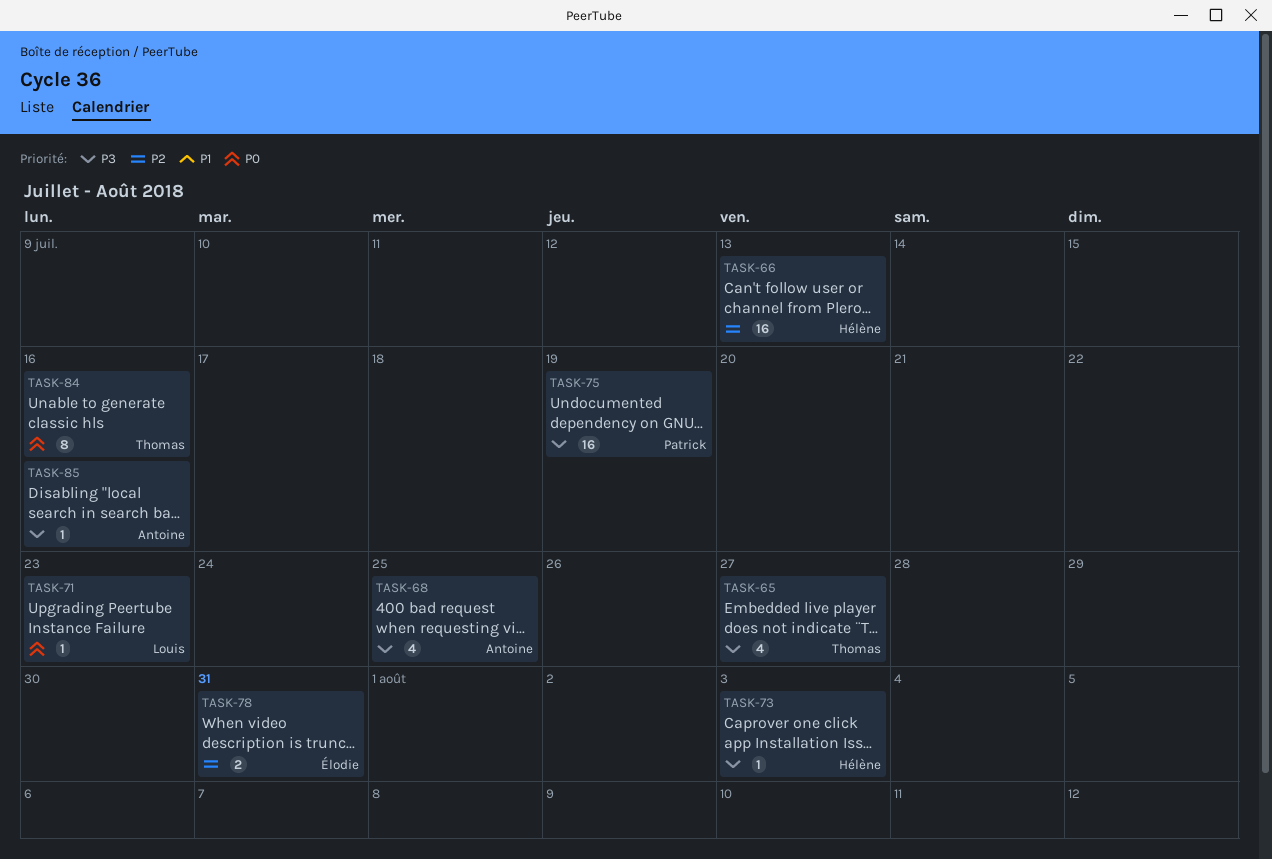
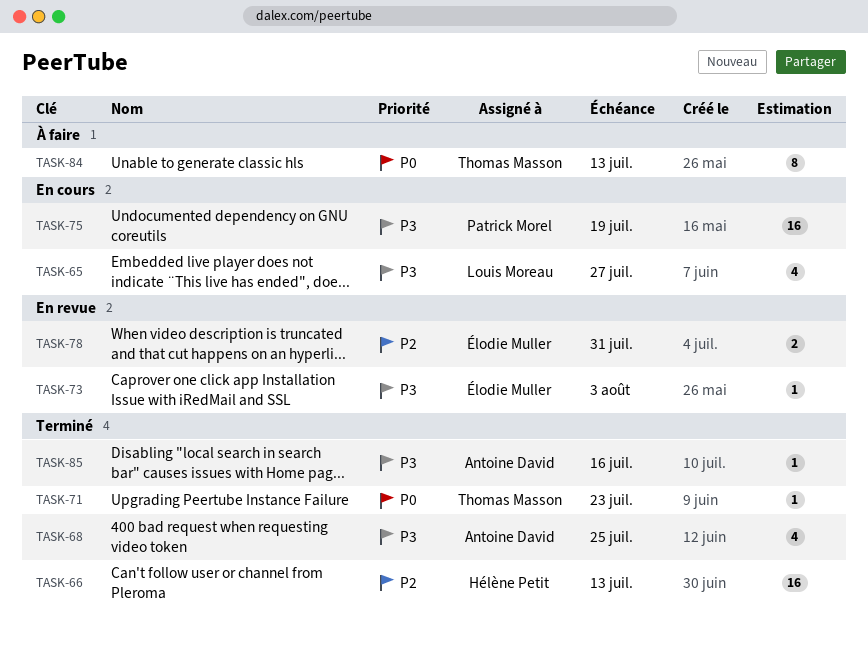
TASK-65, owner: Thomas Masson -> Louis Moreau
TASK-71, owner: Louis Moreau -> Thomas Masson
TASK-73, owner: Hélène Petit -> Élodie Muller
TASK-84, due: Jul 16 -> Jul 13

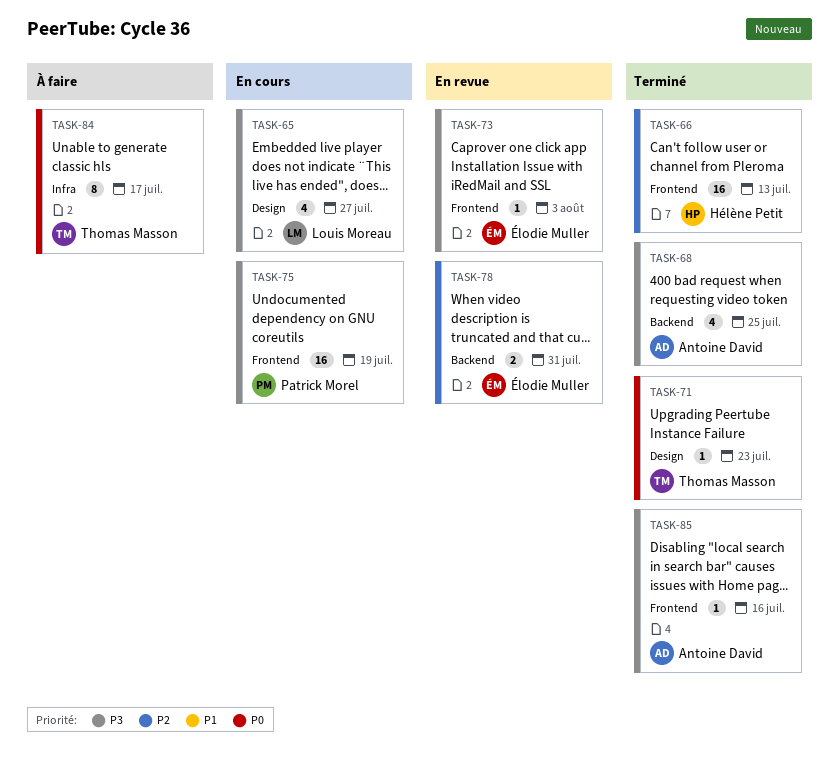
TASK-84, due: Jul 13 -> Jul 17

